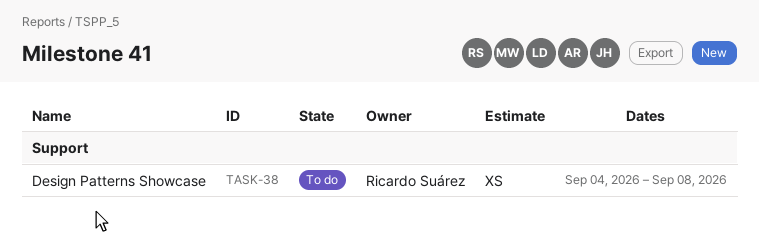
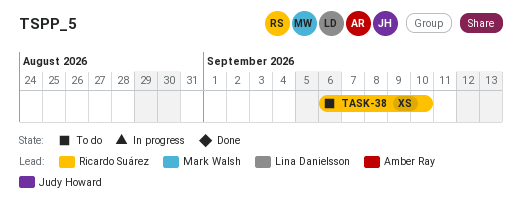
TASK-38, start: Sep 4 -> Sep 6
TASK-38, due: Sep 8 -> Sep 10

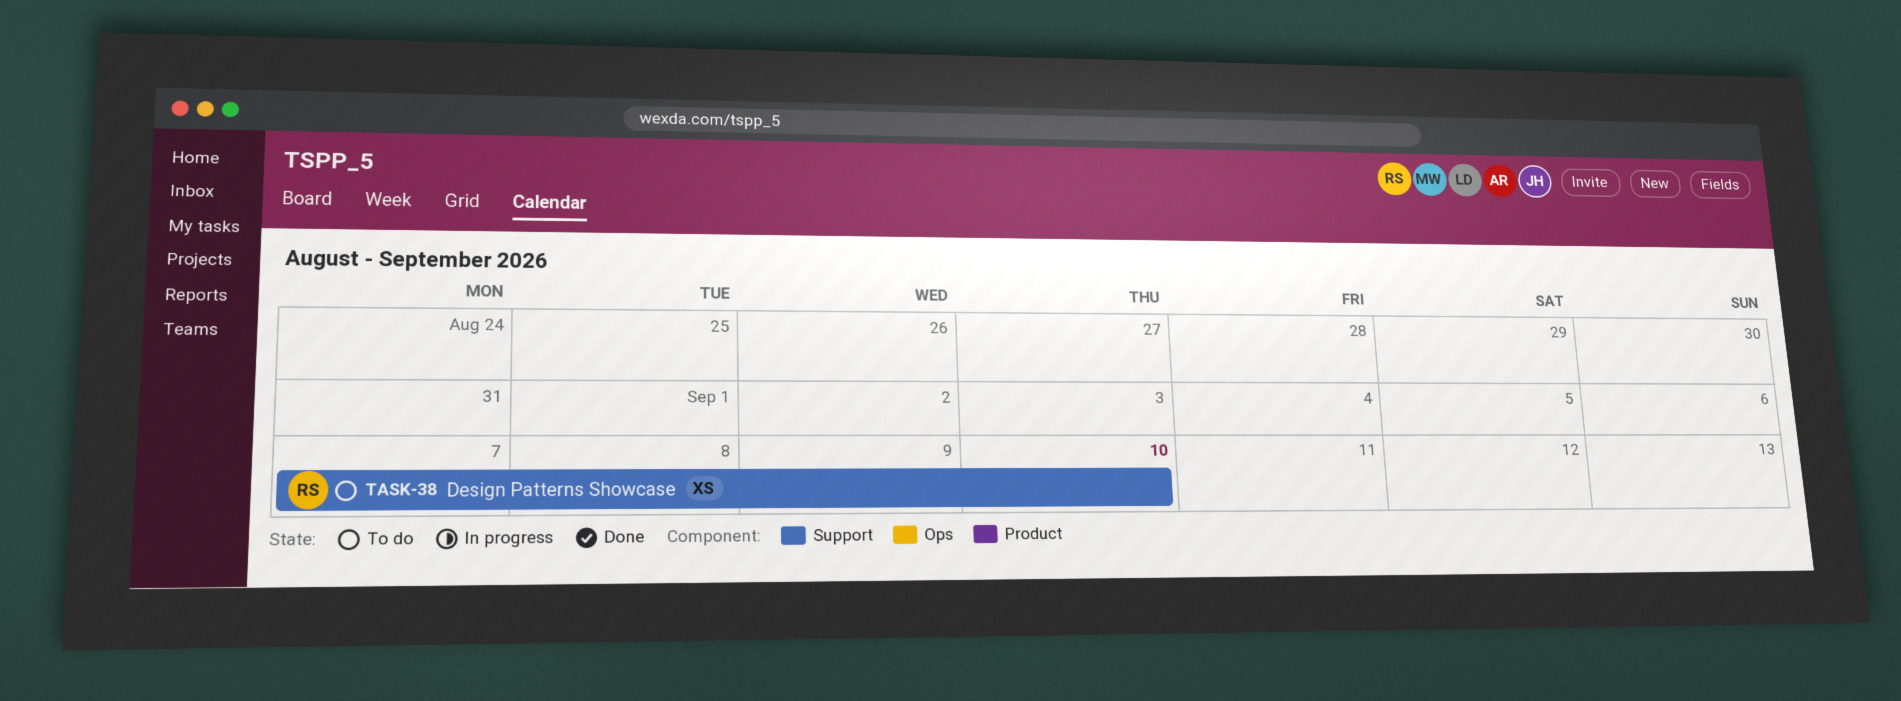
TASK-38, start: Sep 6 -> Sep 7

